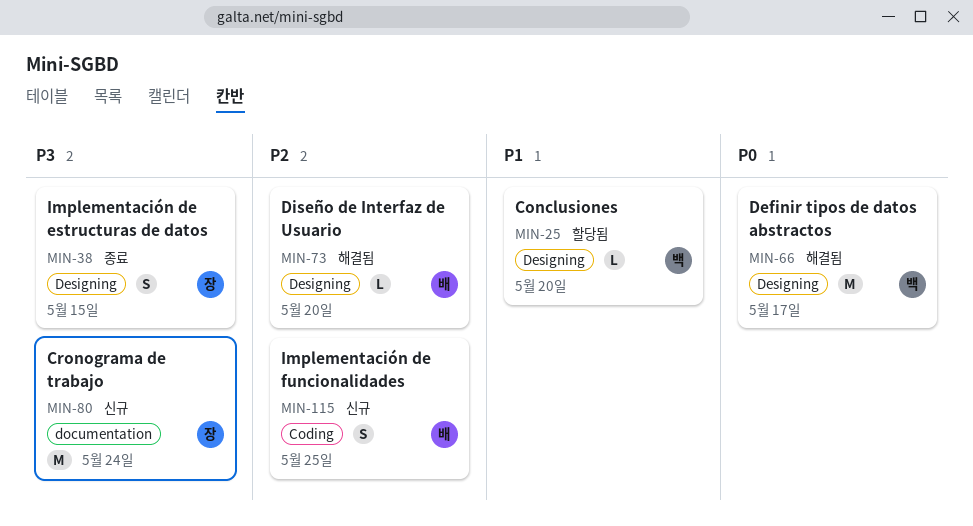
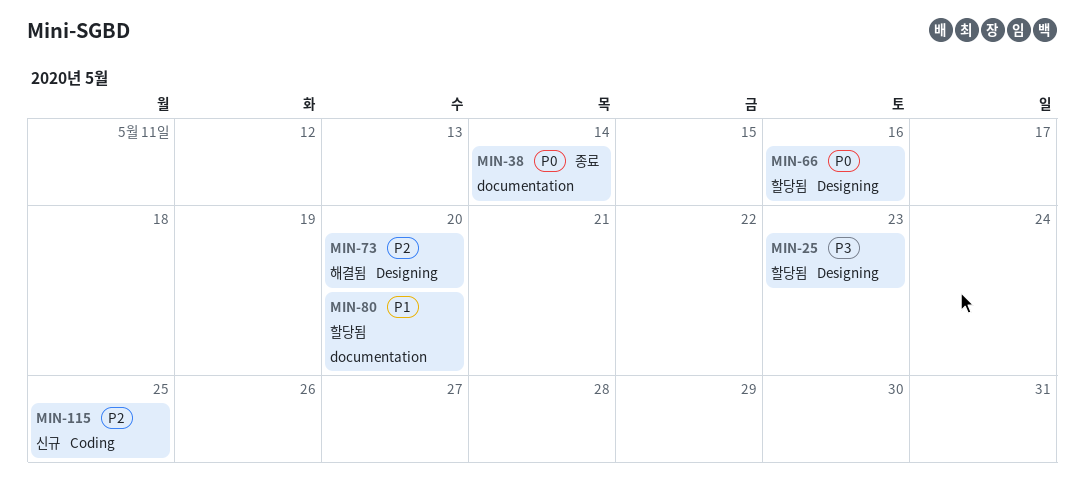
MIN-25, priority: P1 -> P3
MIN-25, due: May 20 -> May 23
MIN-38, priority: P3 -> P0
MIN-38, label: Designing -> documentation
MIN-38, due: May 15 -> May 14
MIN-66, status: 해결됨 -> 할당됨
MIN-66, due: May 17 -> May 16
MIN-80, status: 신규 -> 할당됨
MIN-80, priority: P3 -> P1
MIN-80, due: May 24 -> May 20

